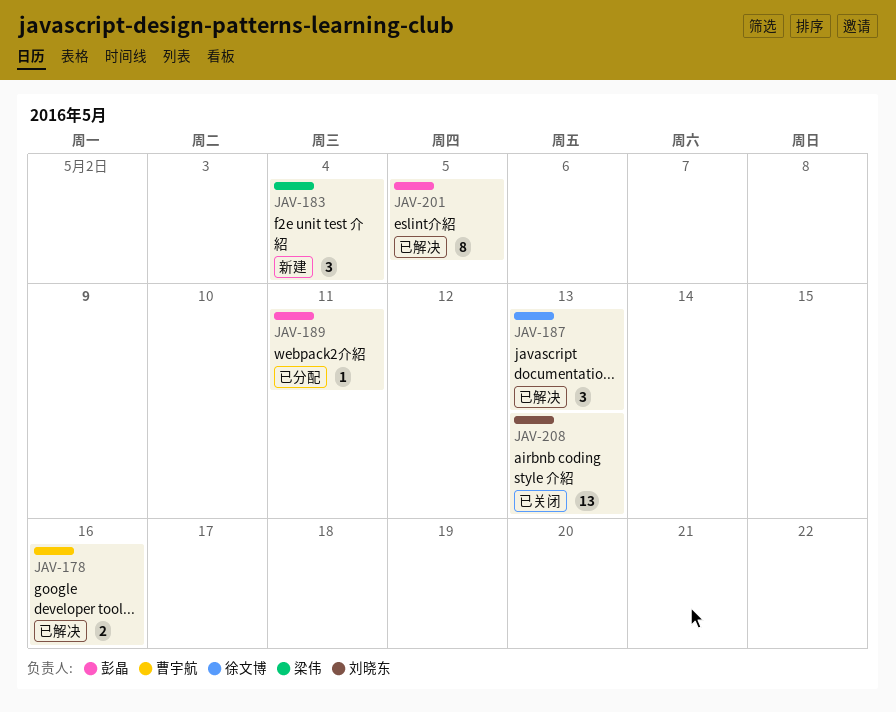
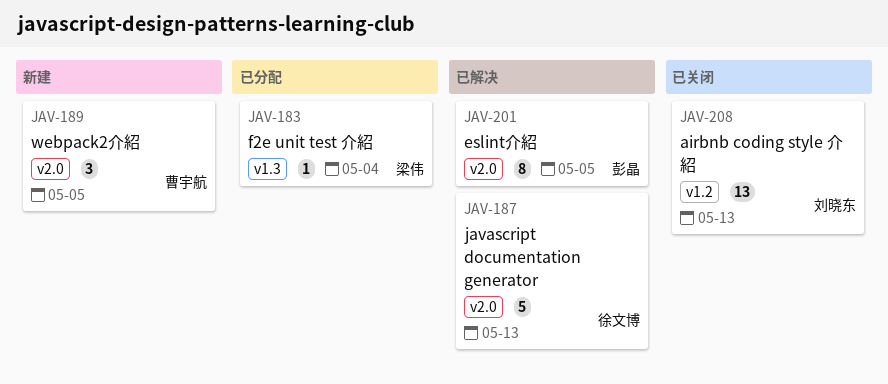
JAV-178: present -> none
JAV-183, status: 新建 -> 已分配
JAV-183, estimate: 3 -> 1
JAV-187, estimate: 3 -> 5
JAV-189, status: 已分配 -> 新建
JAV-189, owner: 彭晶 -> 曹宇航
JAV-189, estimate: 1 -> 3
JAV-189, due: May 11 -> May 5

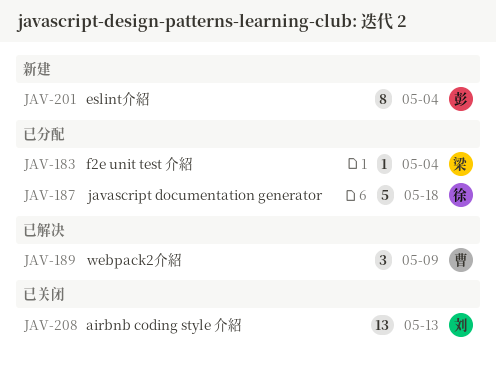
JAV-187, status: 已解决 -> 已分配
JAV-187, due: May 13 -> May 18
JAV-189, status: 新建 -> 已解决
JAV-189, due: May 5 -> May 9
JAV-201, status: 已解决 -> 新建
JAV-201, due: May 5 -> May 4

